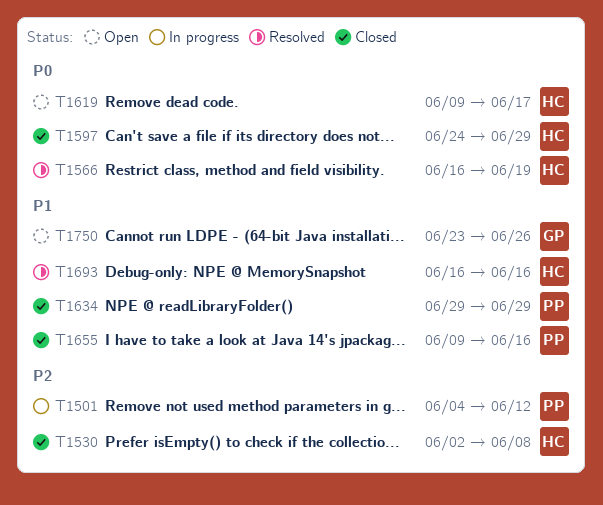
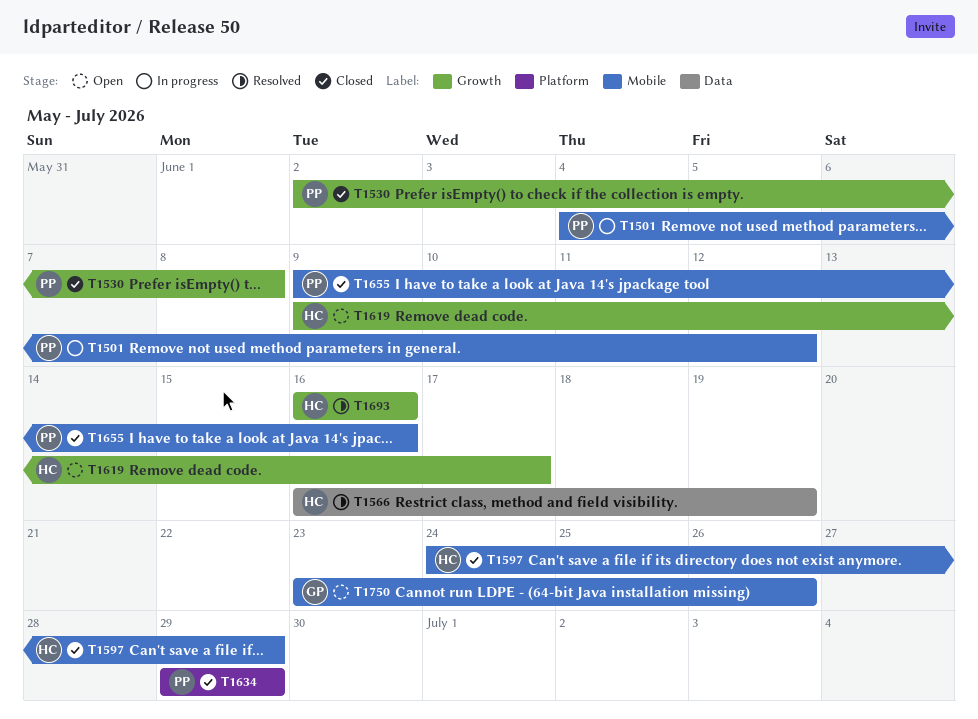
T1530, owner: HC -> PP

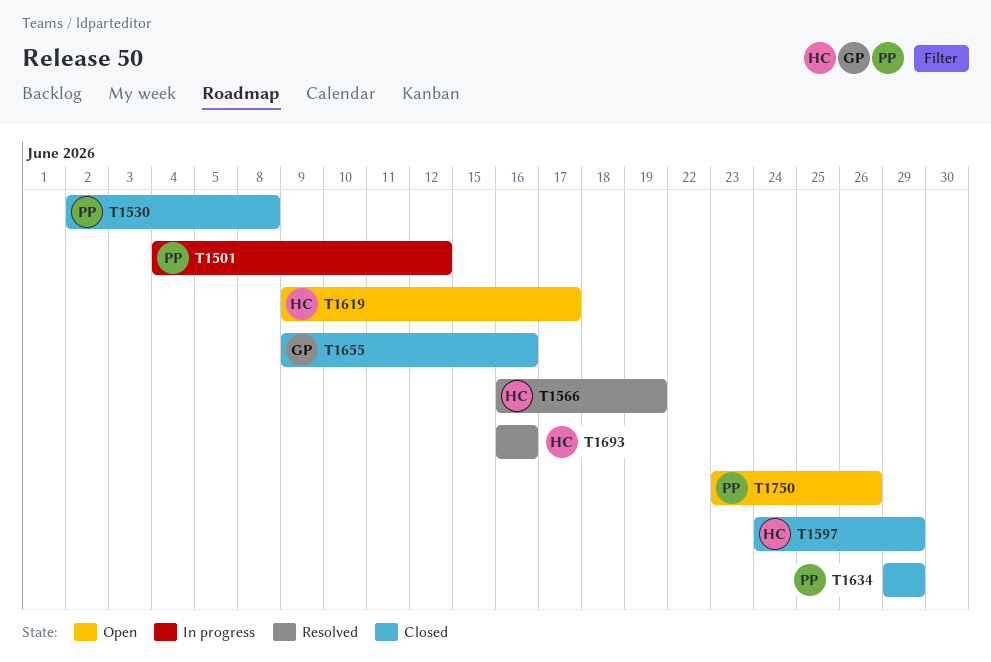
T1655, owner: PP -> GP
T1750, owner: GP -> PP

